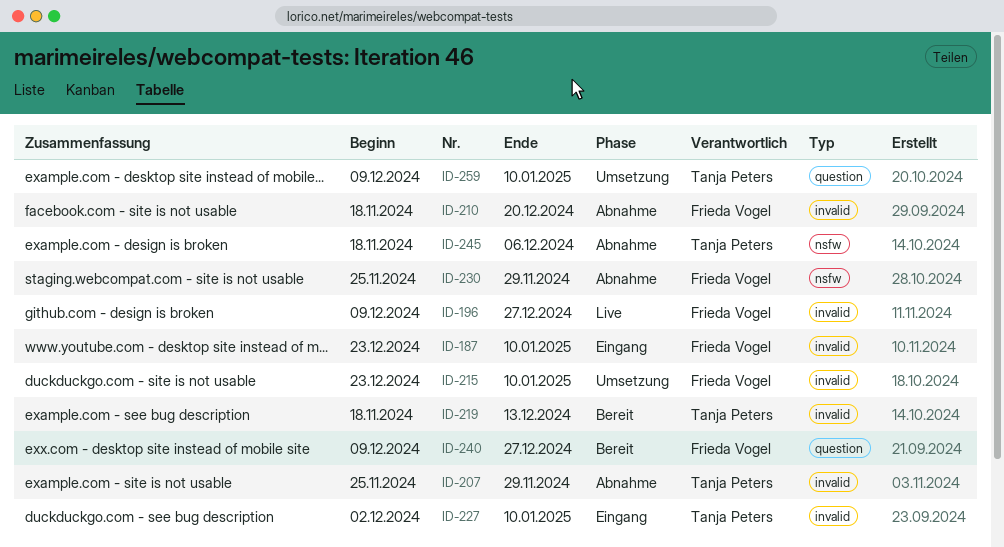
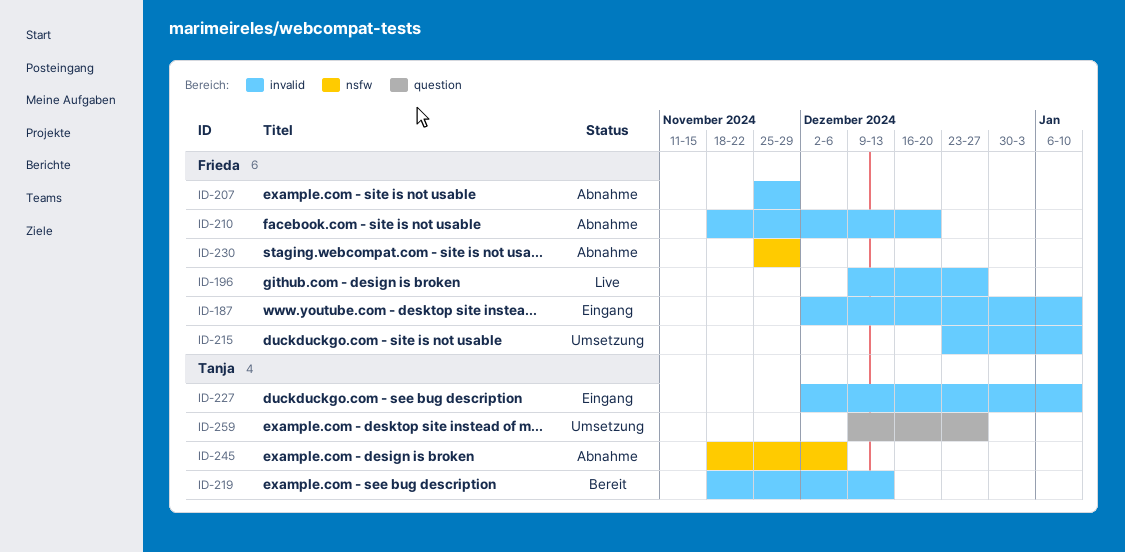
ID-187, start: Dec 23 -> Dec 2
ID-207, owner: Tanja Peters -> Frieda Vogel
ID-240: present -> none
ID-259, due: Jan 10 -> Dec 27

